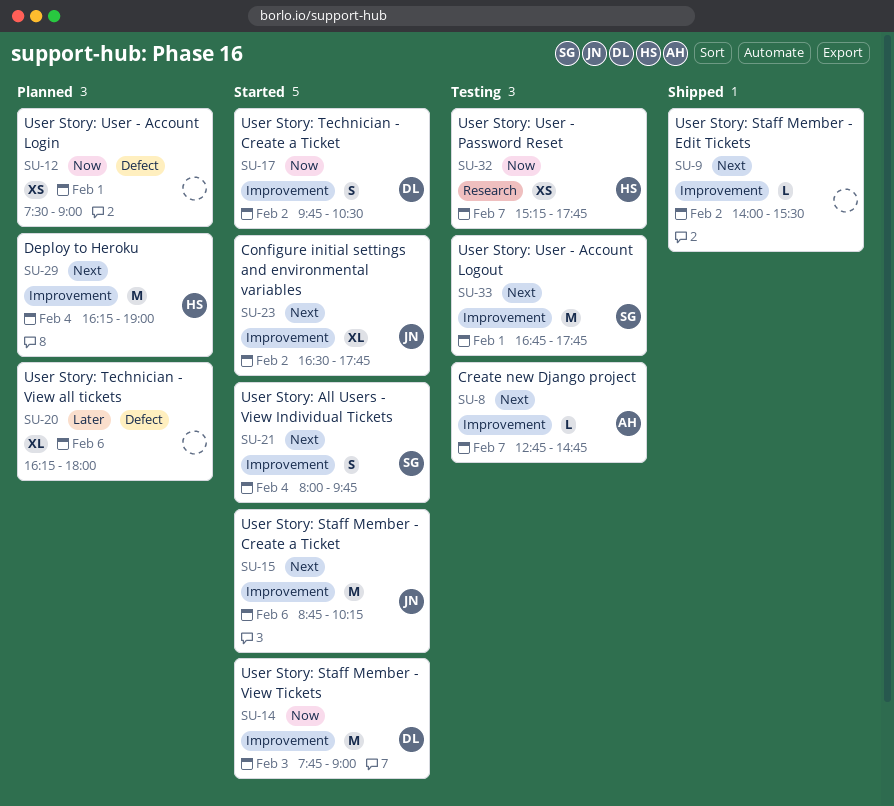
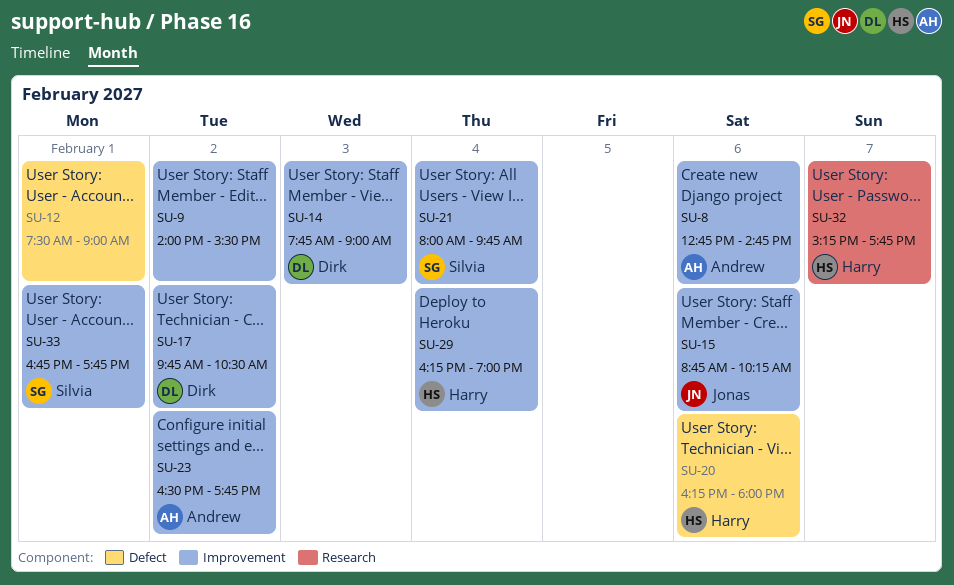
SU-8, day: Feb 7 -> Feb 6
SU-20, owner: none -> Harry
SU-23, owner: Jonas -> Andrew

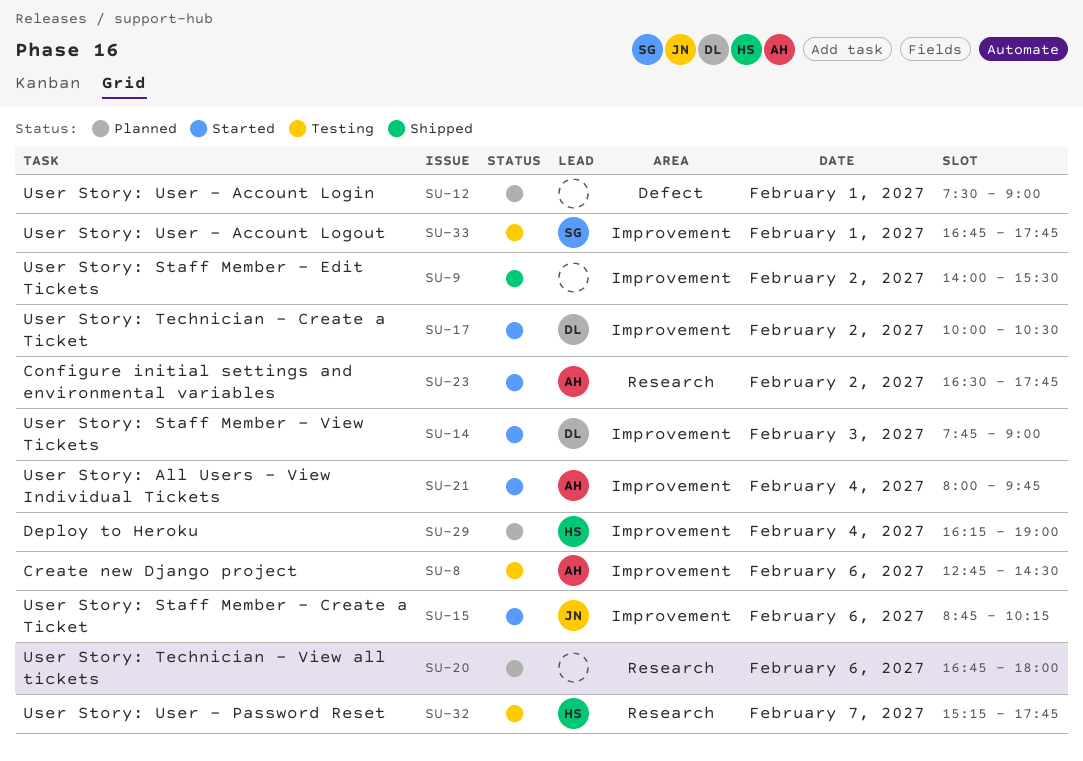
SU-8, ends: 14:45 -> 14:30
SU-17, begins: 09:45 -> 10:00
SU-20, owner: Harry -> none
SU-20, label: Defect -> Research
SU-20, begins: 16:15 -> 16:45
SU-21, owner: Silvia -> Andrew
SU-23, label: Improvement -> Research

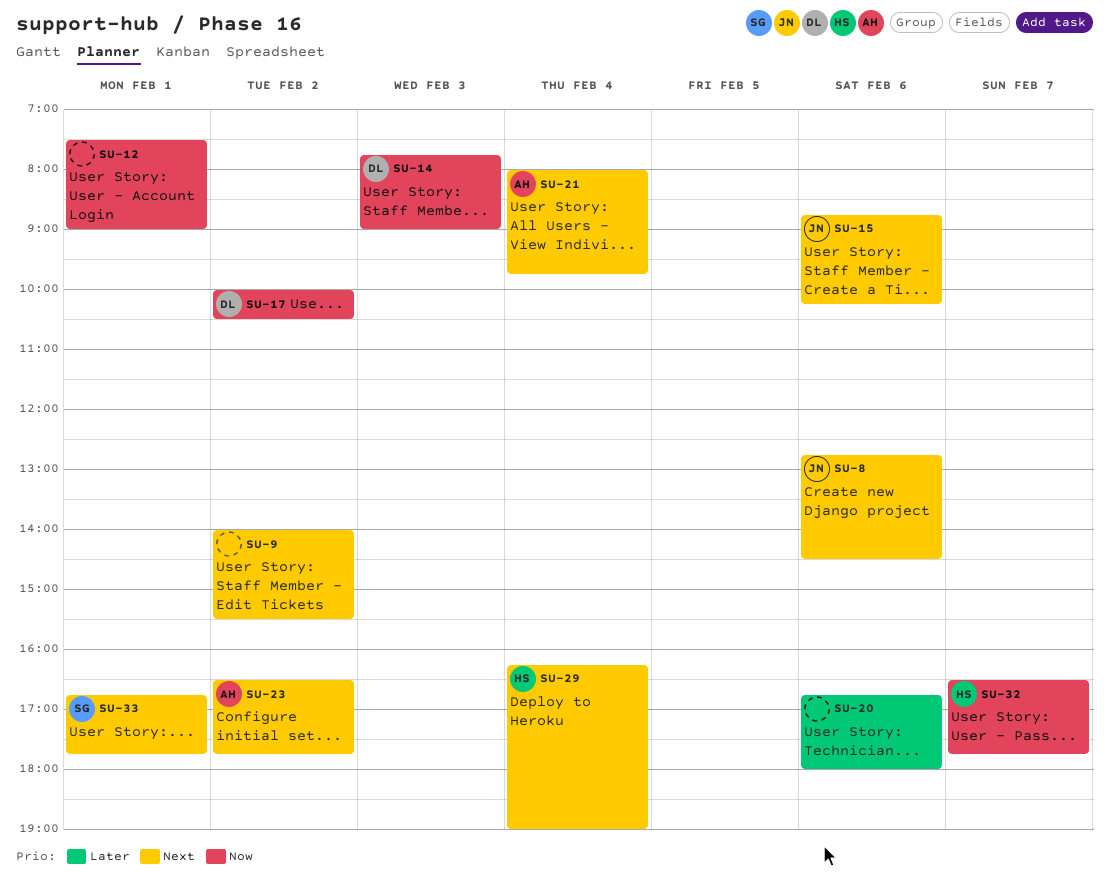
SU-8, owner: AH -> JN
SU-32, begins: 15:15 -> 16:30

